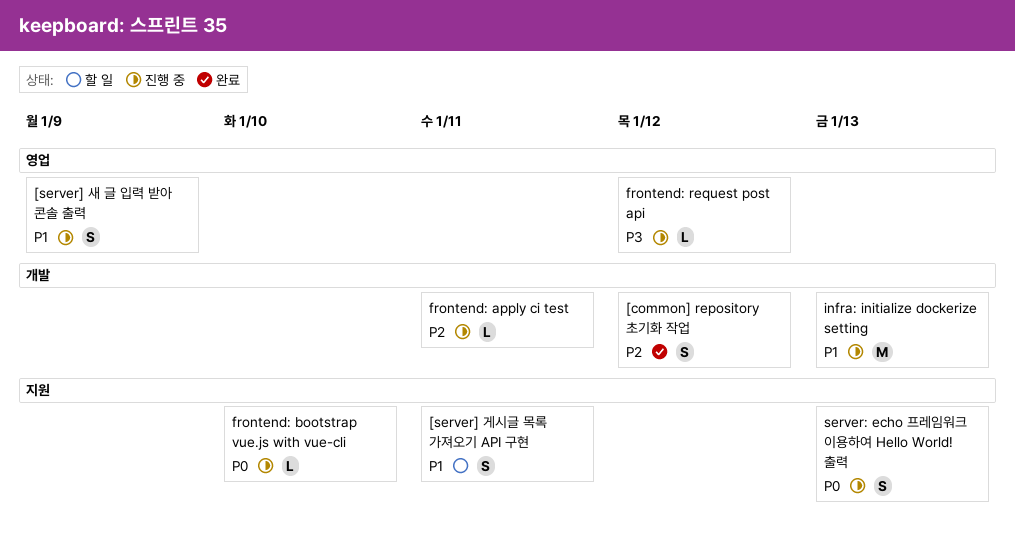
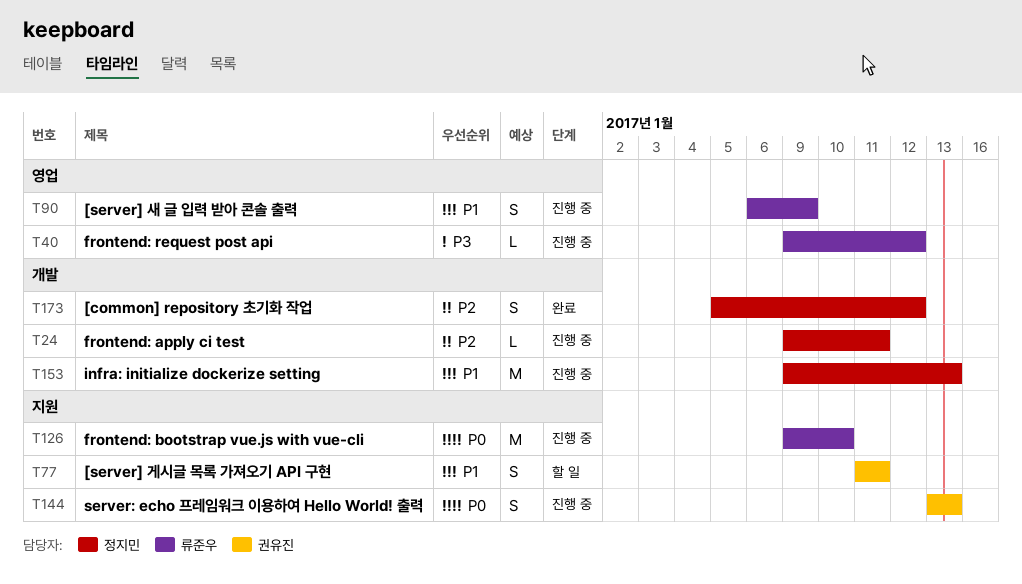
frontend: bootstrap vue.js with vue-cli, estimate: L -> M

